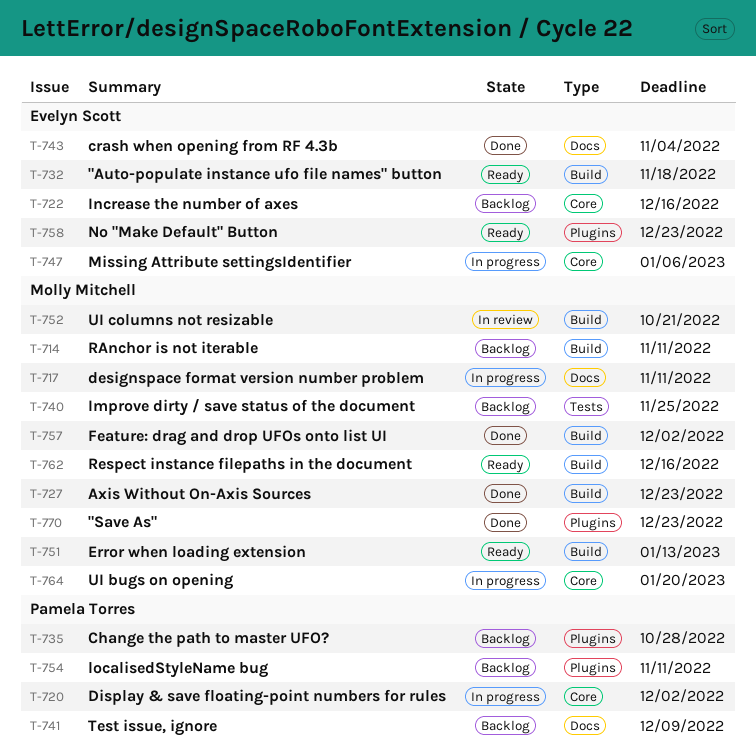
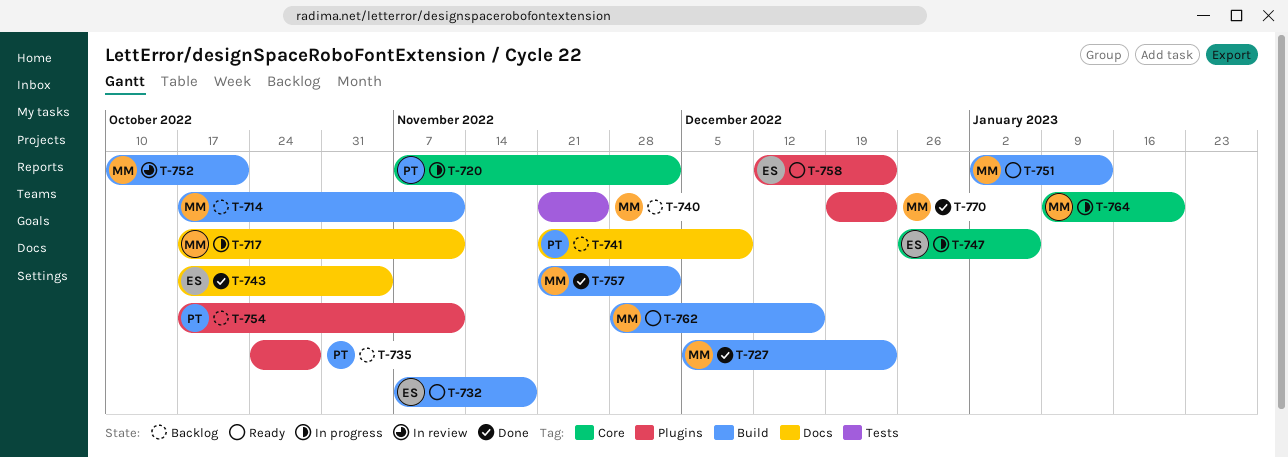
T-722: present -> none

